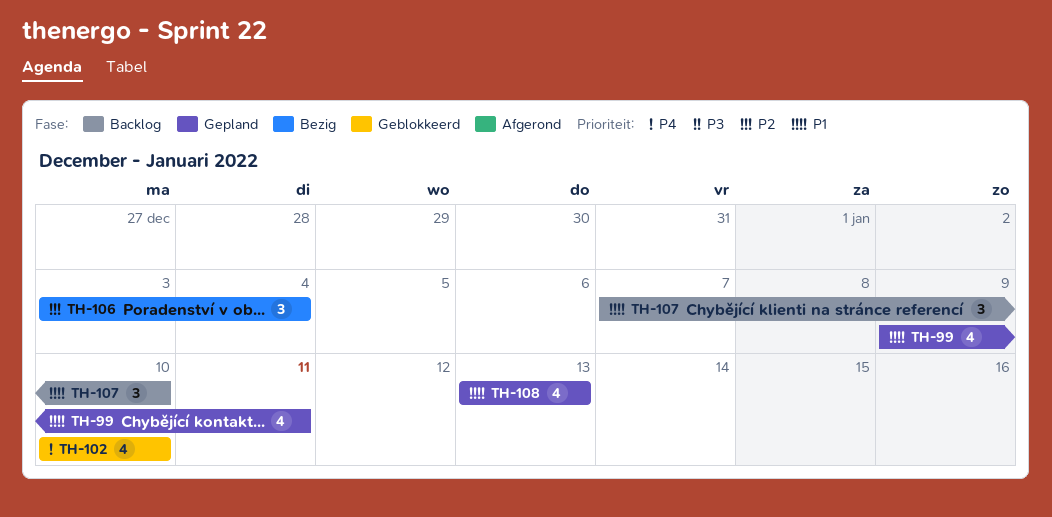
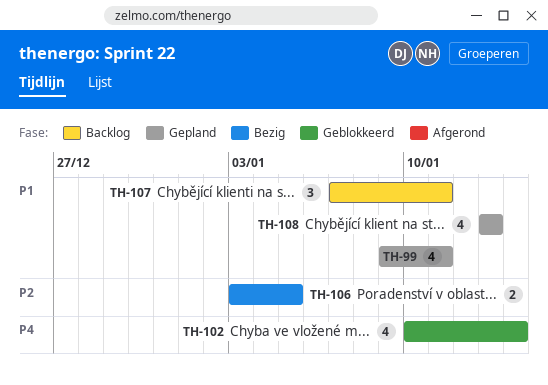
TH-102, due: Jan 10 -> Jan 14
TH-106, estimate: 3 -> 2
TH-106, due: Jan 4 -> Jan 5
TH-107, due: Jan 10 -> Jan 11

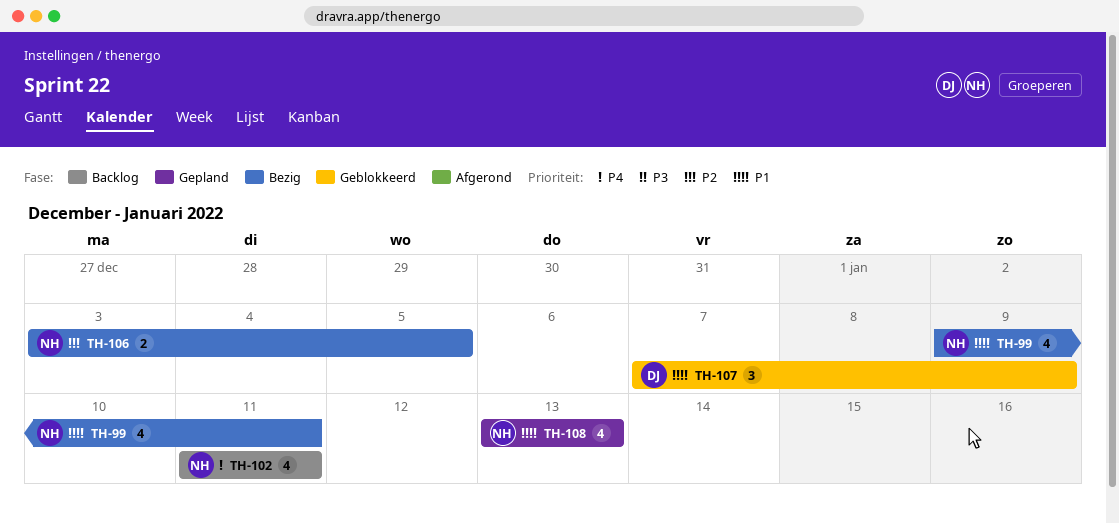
TH-99, status: Gepland -> Bezig
TH-102, status: Geblokkeerd -> Backlog
TH-102, start: Jan 10 -> Jan 11
TH-102, due: Jan 14 -> Jan 11
TH-107, status: Backlog -> Geblokkeerd
TH-107, due: Jan 11 -> Jan 9

